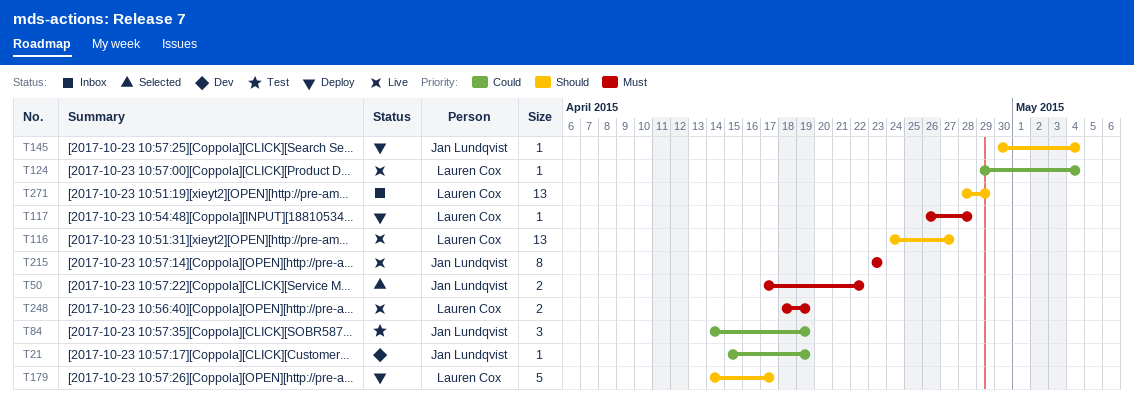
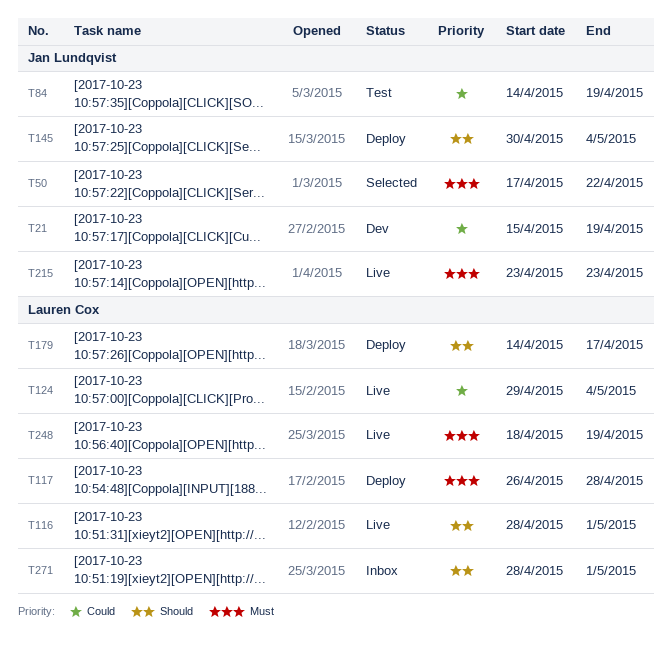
T116, start: Apr 24 -> Apr 28
T116, due: Apr 27 -> May 1
T271, due: Apr 29 -> May 1

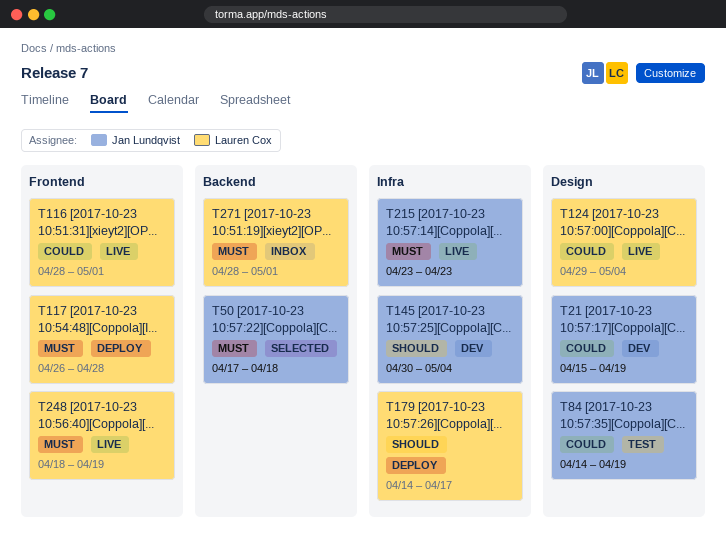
T50, due: Apr 22 -> Apr 18
T116, priority: Should -> Could
T145, status: Deploy -> Dev
T271, priority: Should -> Must

